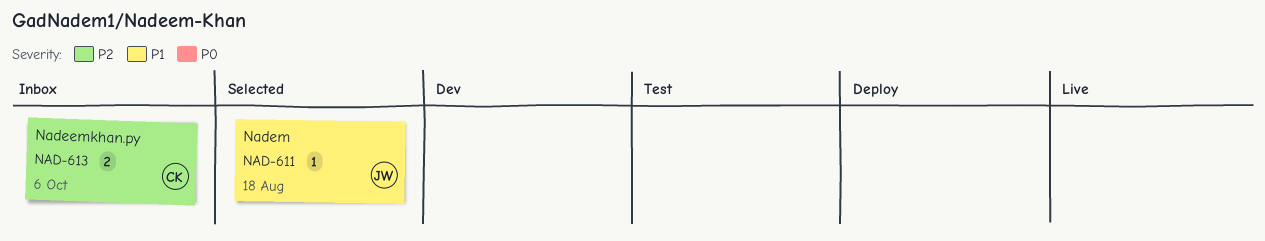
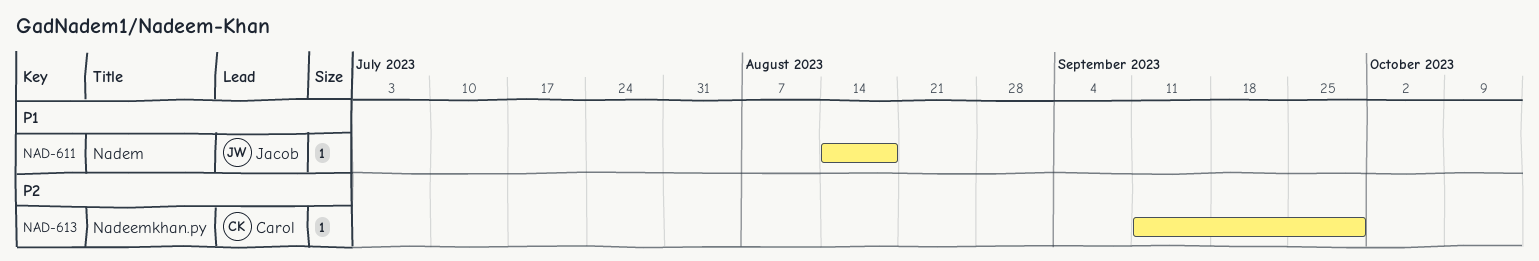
NAD-613, estimate: 2 -> 1
NAD-613, due: Oct 6 -> Sep 29

